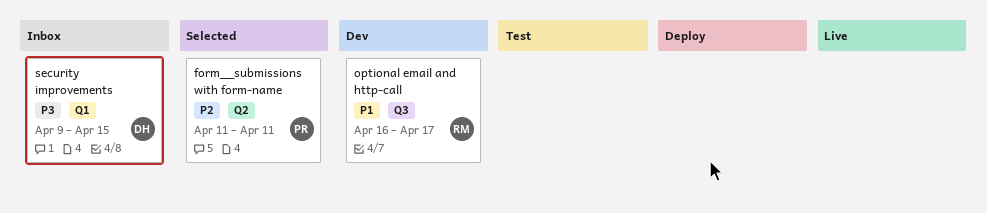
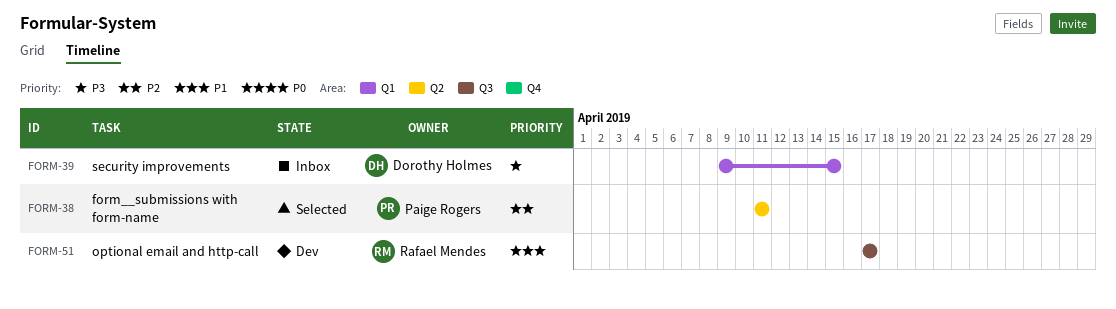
optional email and http-call, start: Apr 16 -> Apr 17

